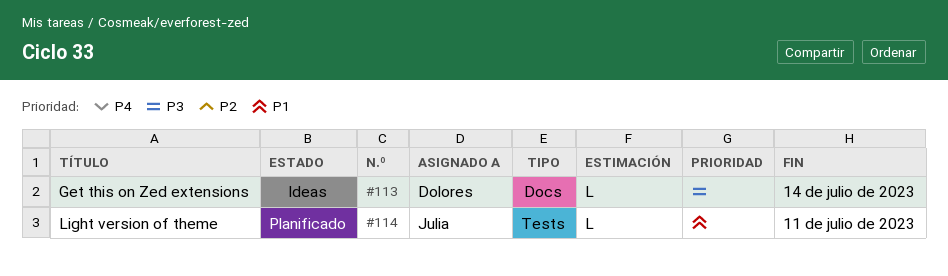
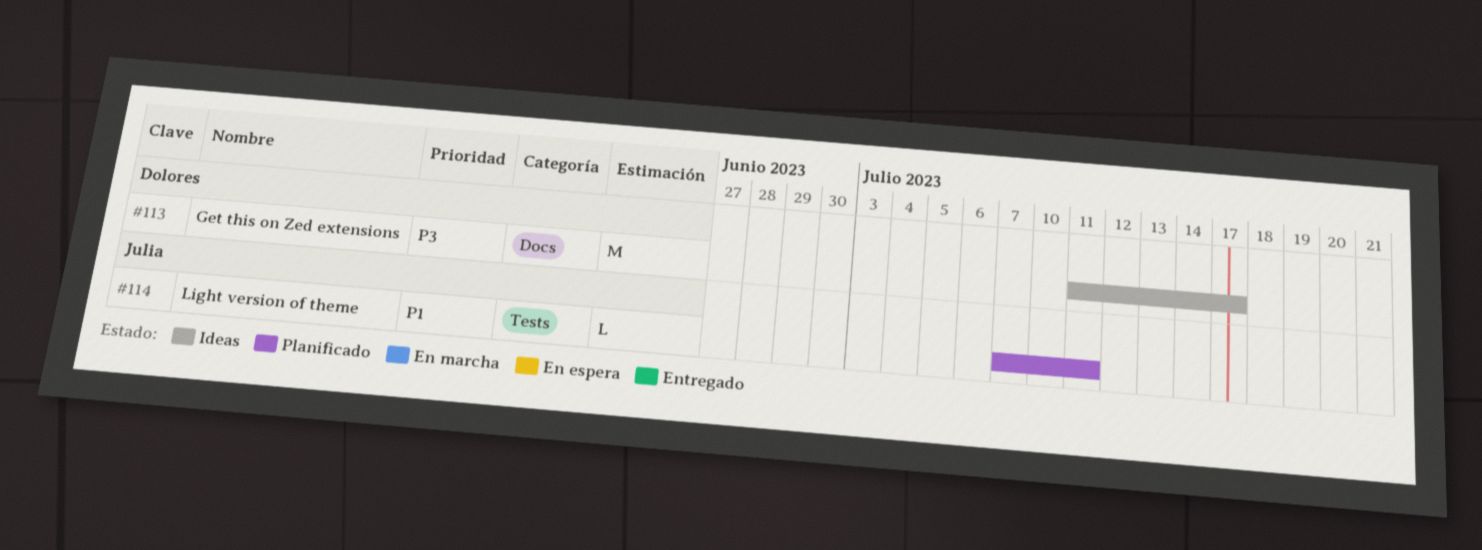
#113, estimate: L -> M
#113, due: Jul 14 -> Jul 17

